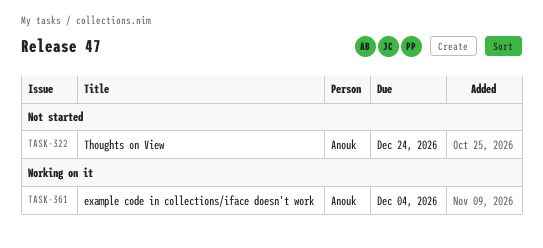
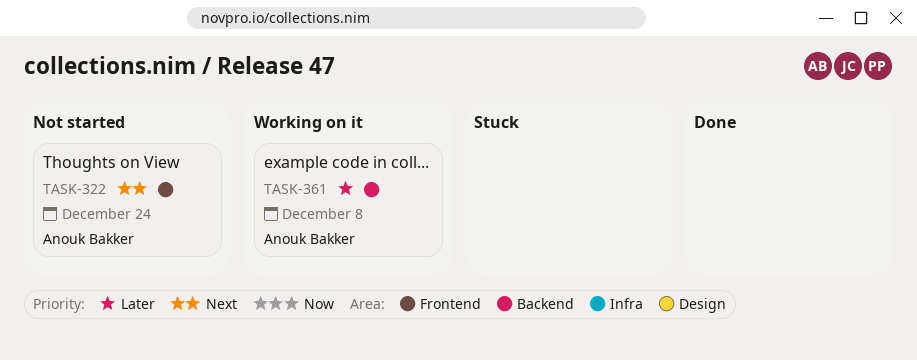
TASK-361, due: Dec 4 -> Dec 8

